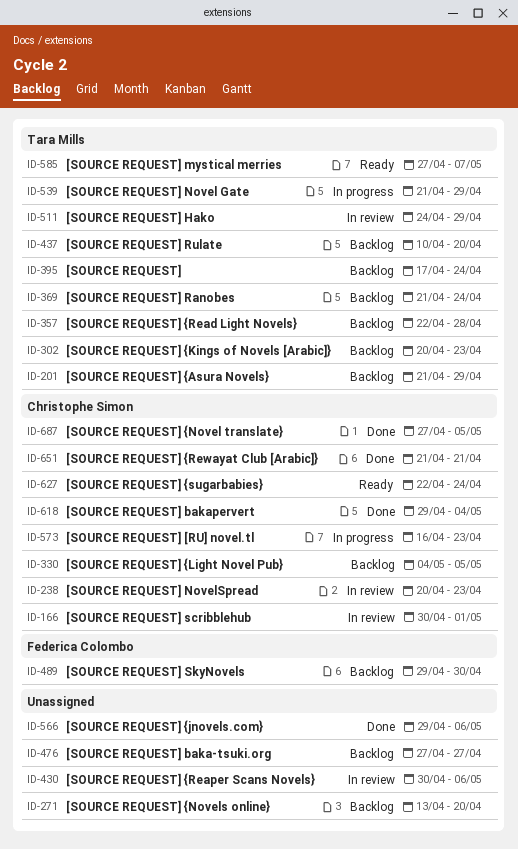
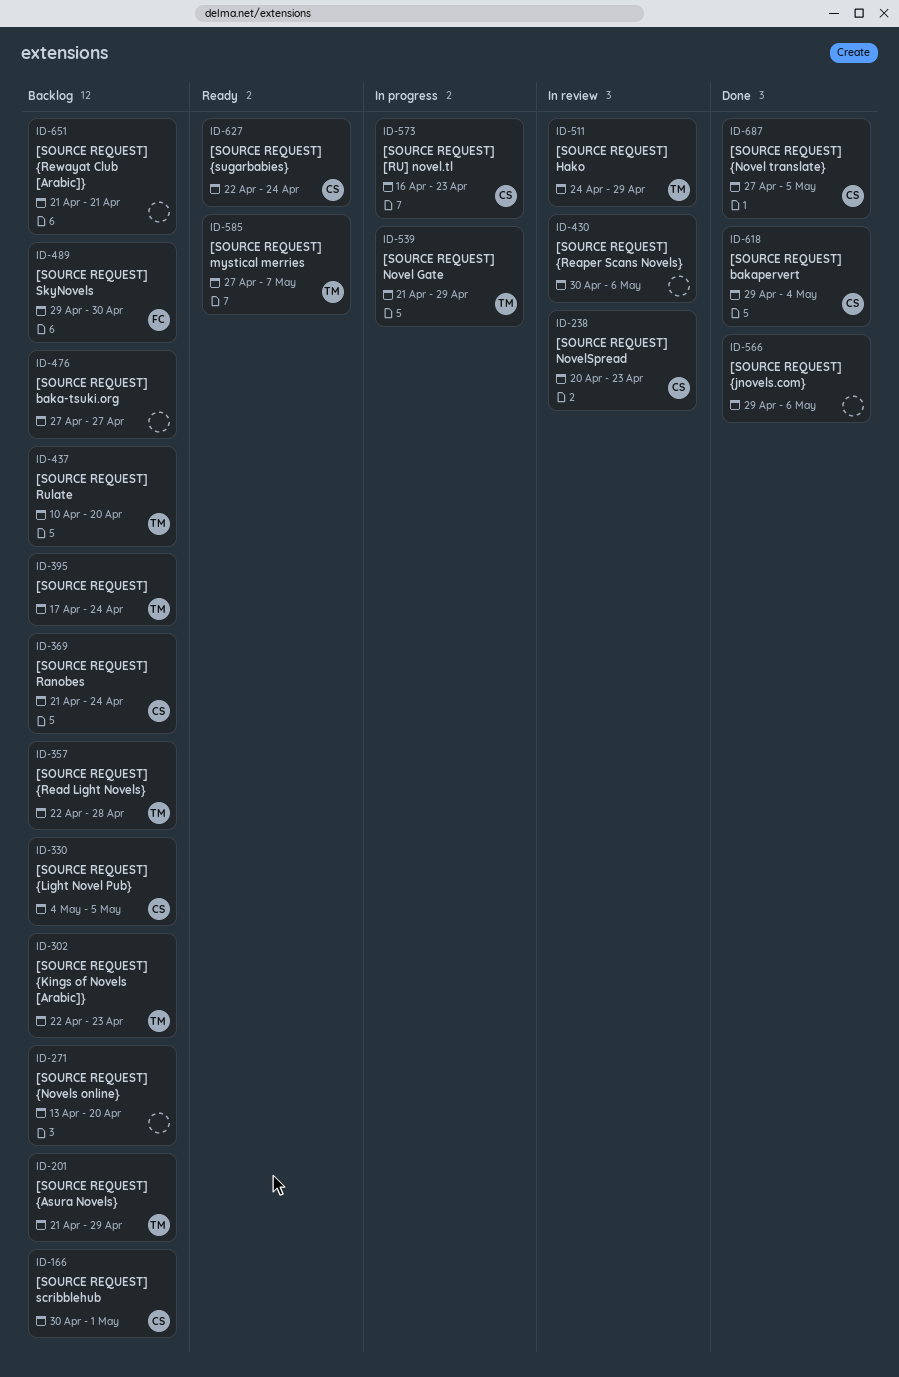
ID-166, status: In review -> Backlog
ID-302, start: Apr 20 -> Apr 22
ID-369, owner: Tara Mills -> Christophe Simon
ID-651, status: Done -> Backlog
ID-651, owner: Christophe Simon -> none

